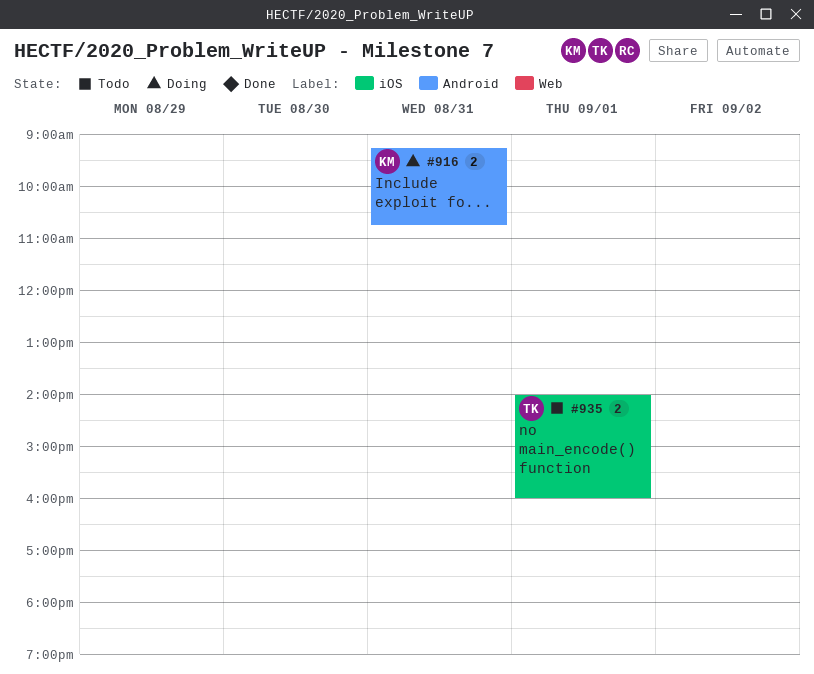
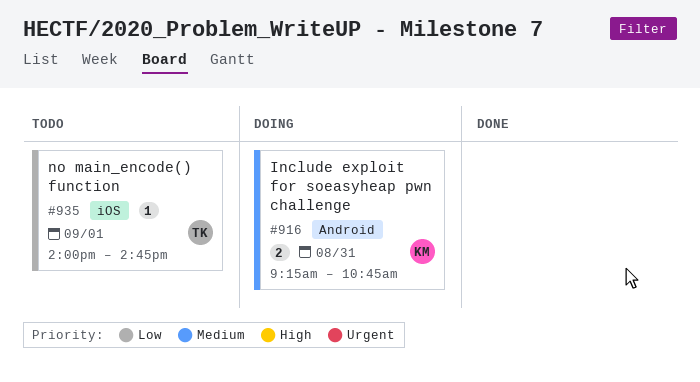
#935, estimate: 2 -> 1
#935, ends: 16:00 -> 14:45

